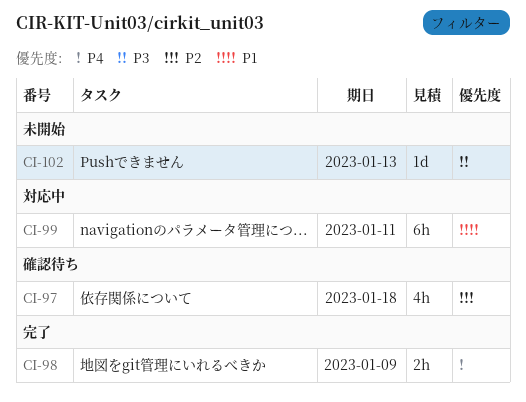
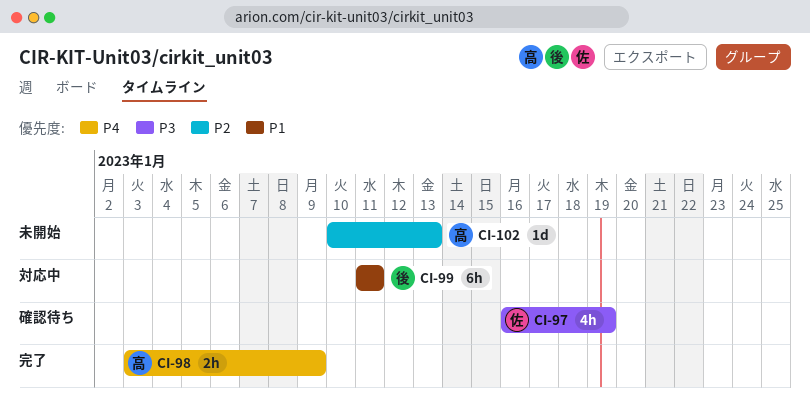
CI-97, priority: P2 -> P3
CI-97, due: Jan 18 -> Jan 19
CI-102, priority: P3 -> P2

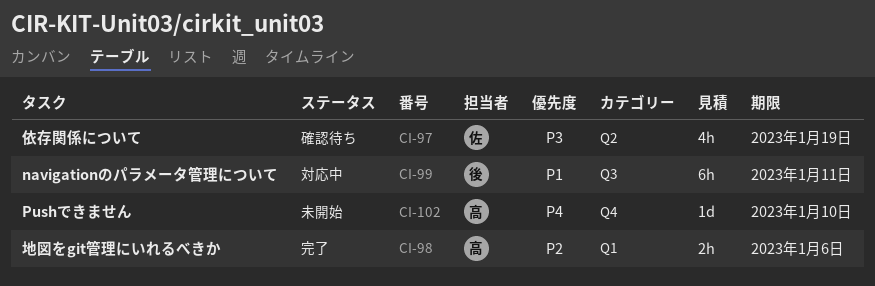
CI-98, priority: P4 -> P2
CI-98, due: Jan 9 -> Jan 6
CI-102, priority: P2 -> P4
CI-102, due: Jan 13 -> Jan 10

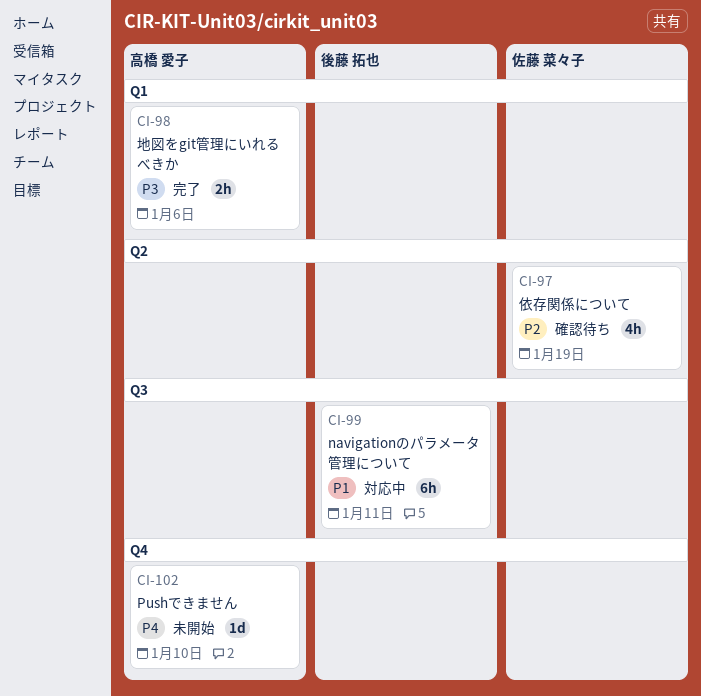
CI-97, priority: P3 -> P2
CI-98, priority: P2 -> P3

